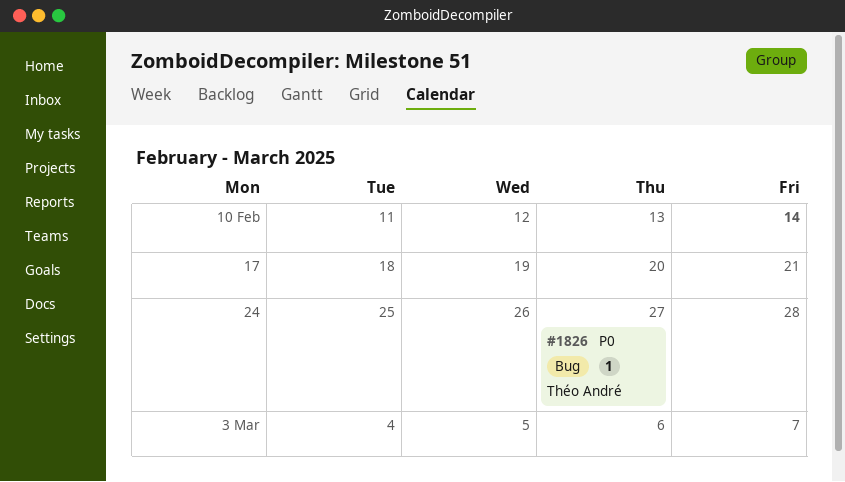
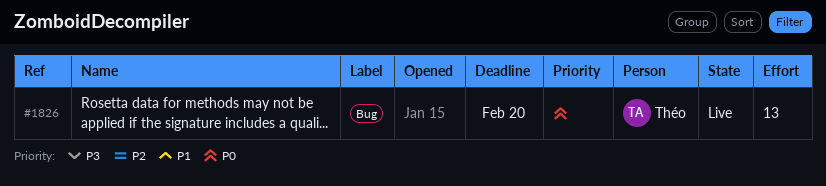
#1826, estimate: 1 -> 13
#1826, due: Feb 27 -> Feb 20

